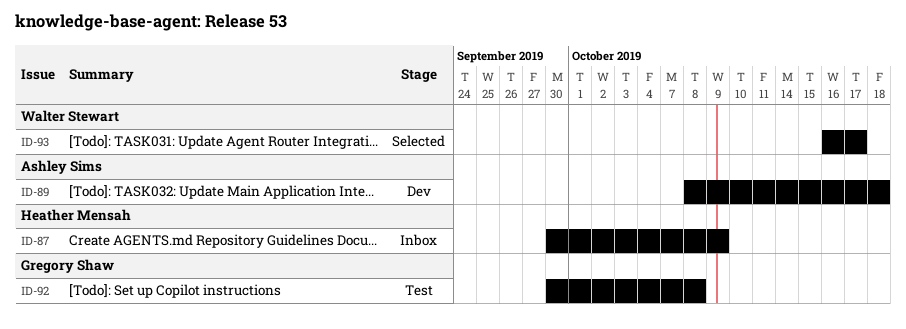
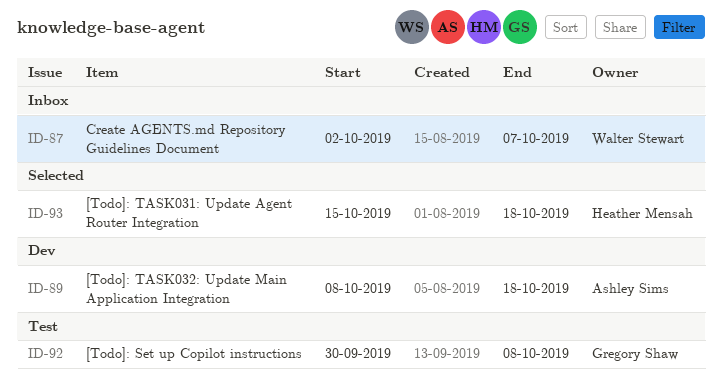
ID-87, owner: Heather Mensah -> Walter Stewart
ID-87, start: Sep 30 -> Oct 2
ID-87, due: Oct 9 -> Oct 7
ID-93, owner: Walter Stewart -> Heather Mensah
ID-93, start: Oct 16 -> Oct 15
ID-93, due: Oct 17 -> Oct 18

